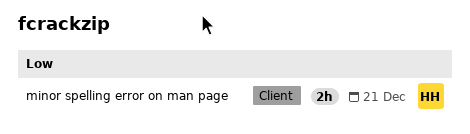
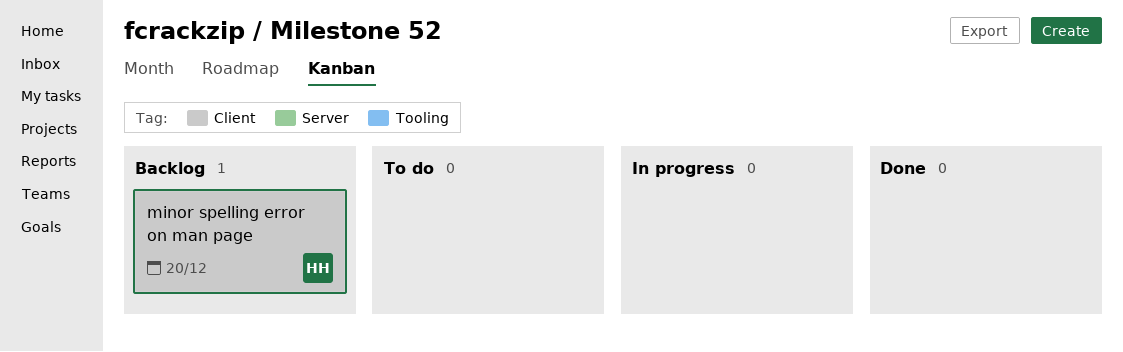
minor spelling error on man page, due: Dec 21 -> Dec 20

